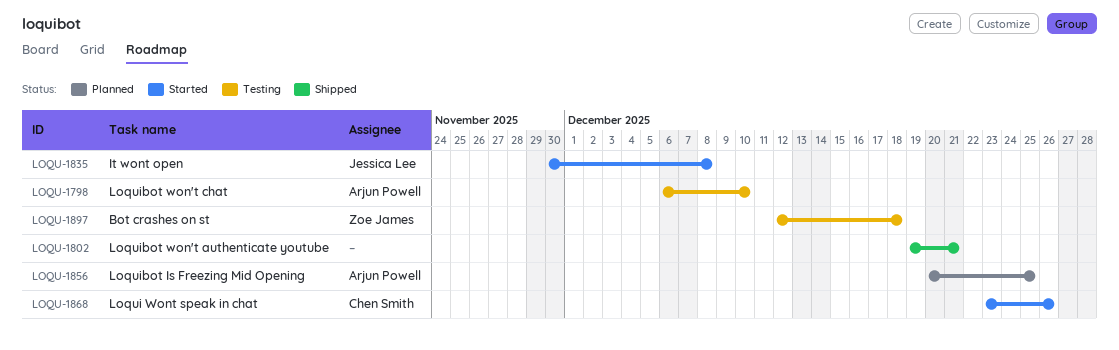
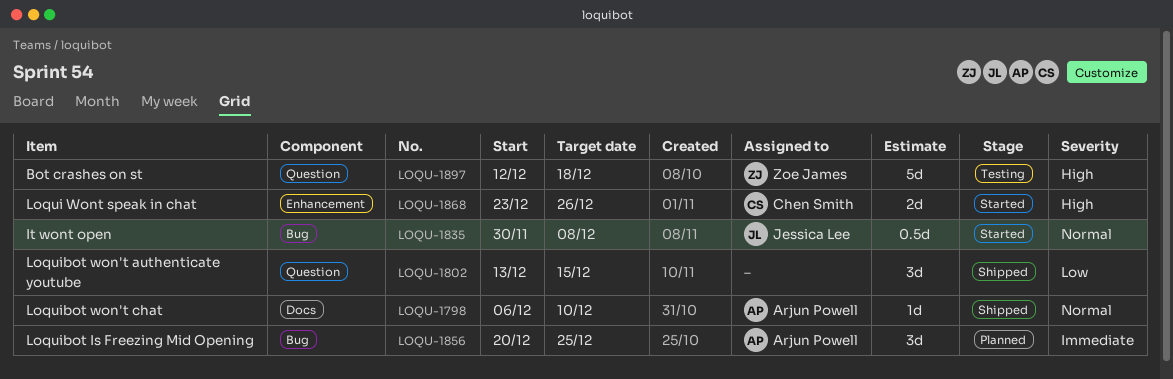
LOQU-1798, status: Testing -> Shipped
LOQU-1802, start: Dec 19 -> Dec 13
LOQU-1802, due: Dec 21 -> Dec 15

